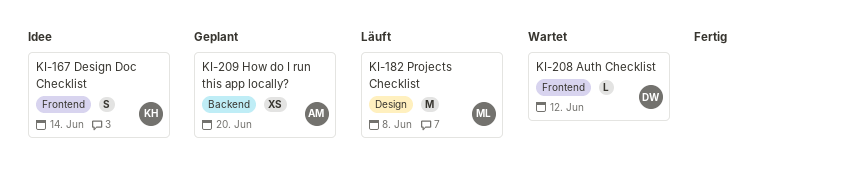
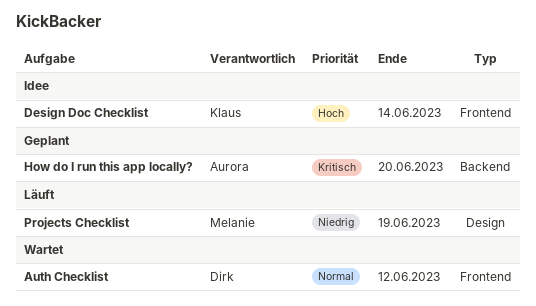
Projects Checklist, due: Jun 8 -> Jun 19

